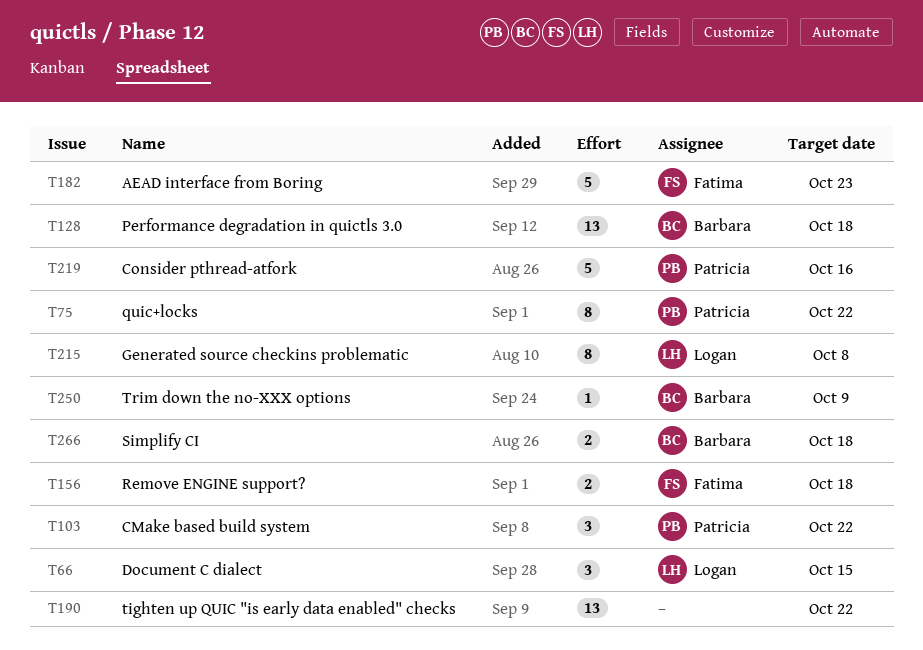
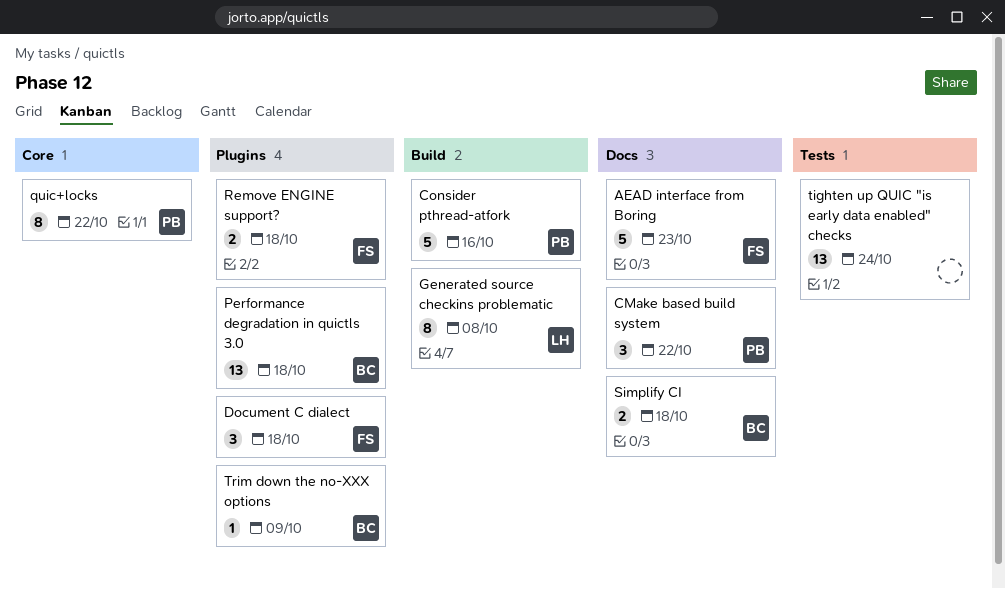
Document C dialect, owner: Logan -> Fatima
Document C dialect, due: Oct 15 -> Oct 18
tighten up QUIC "is early data enabled" checks, due: Oct 22 -> Oct 24

